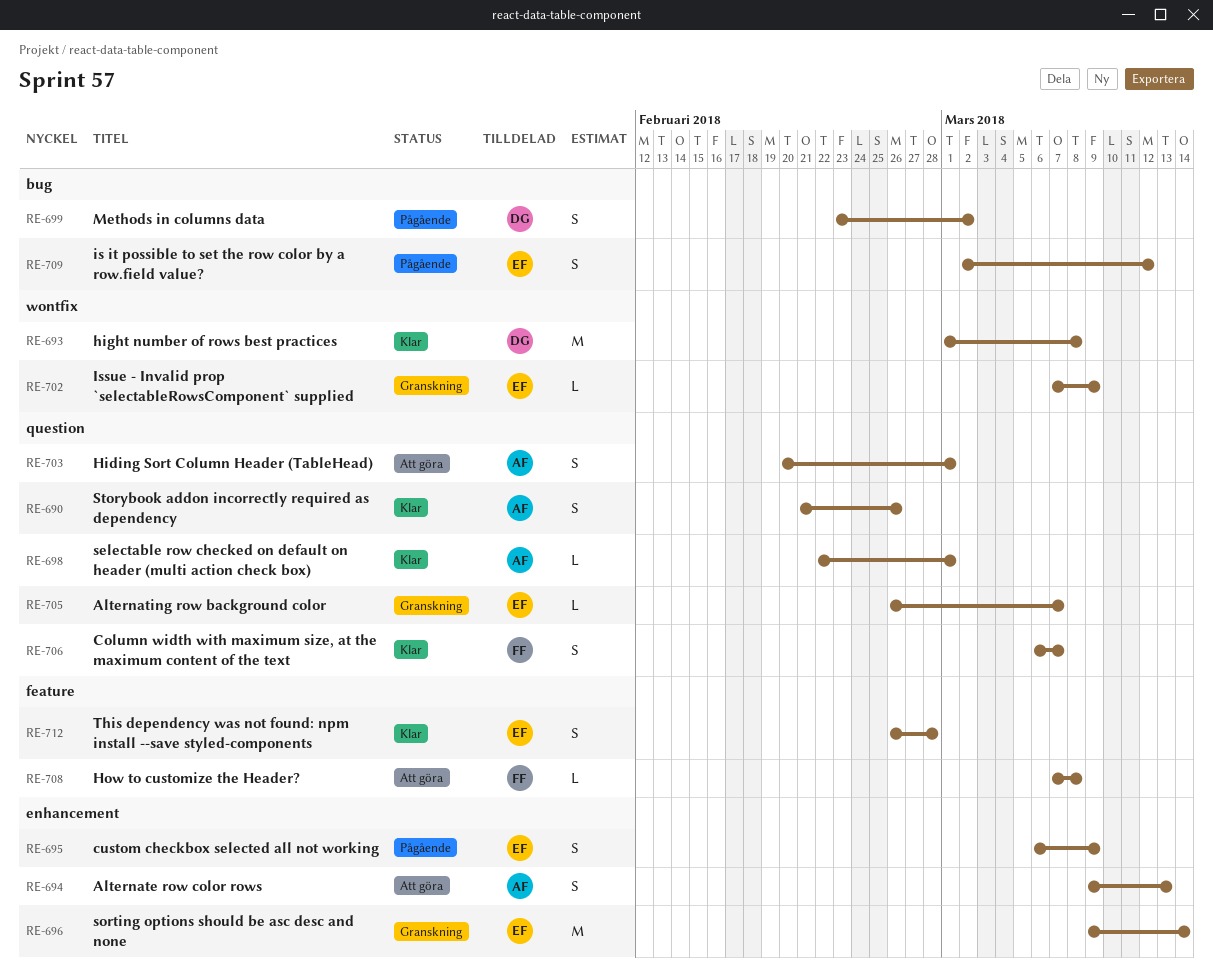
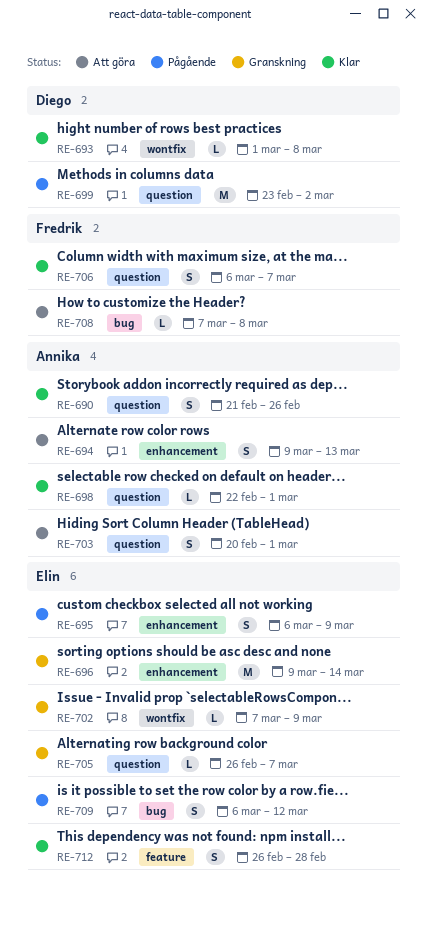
RE-693, estimate: M -> L
RE-699, label: bug -> question
RE-699, estimate: S -> M
RE-708, label: feature -> bug
RE-709, start: Mar 2 -> Mar 6

